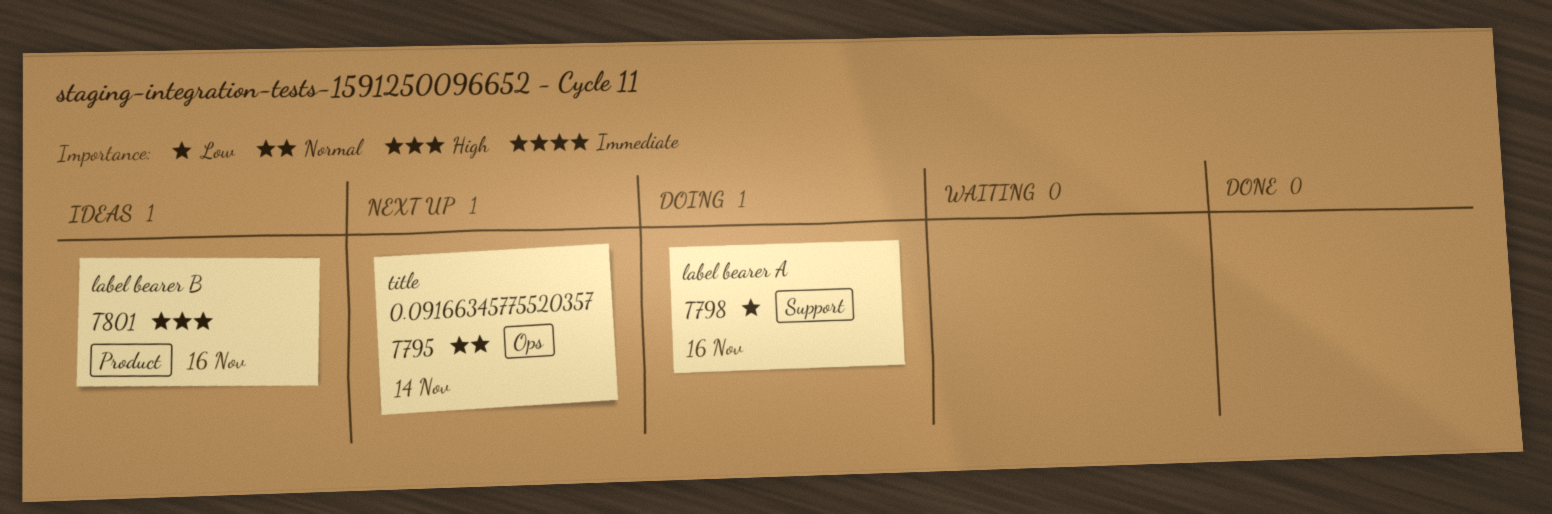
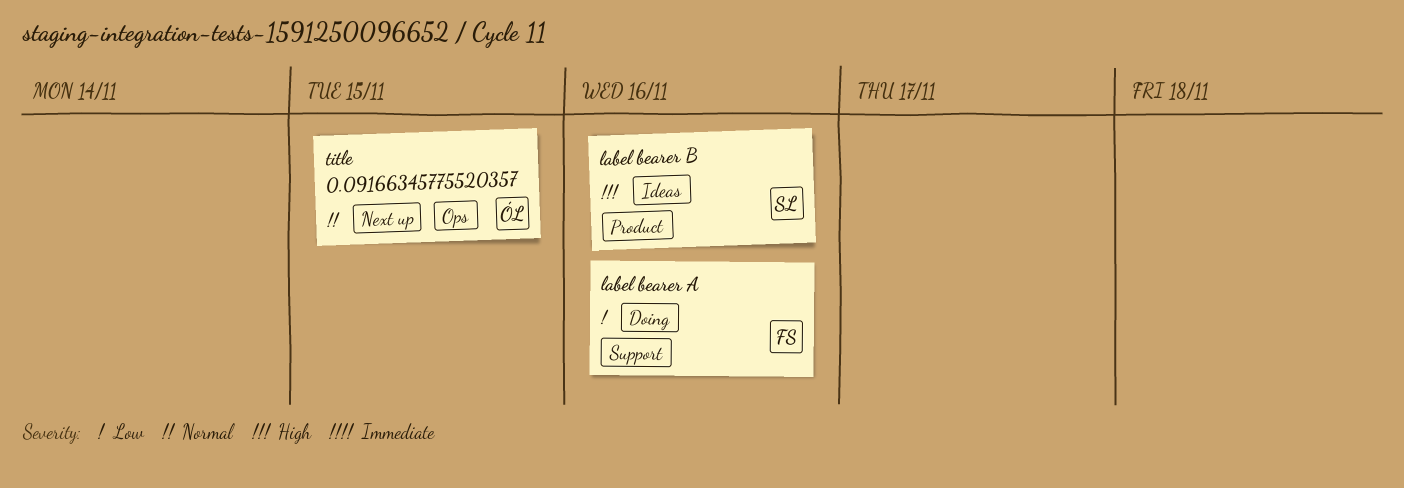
title 0.09166345775520357, due: Nov 14 -> Nov 15

